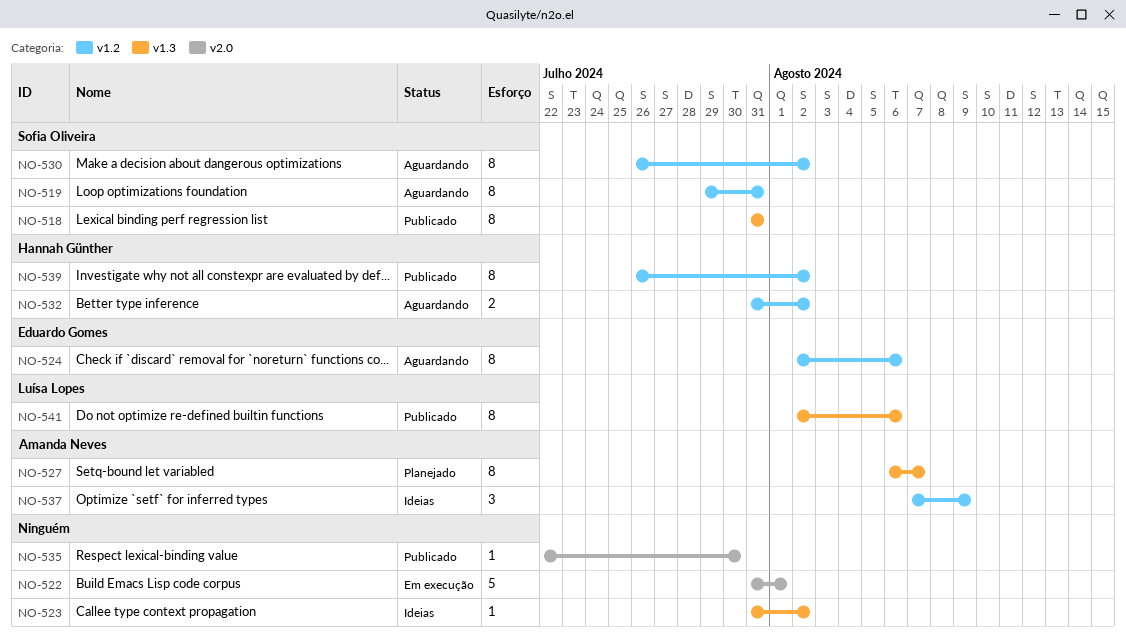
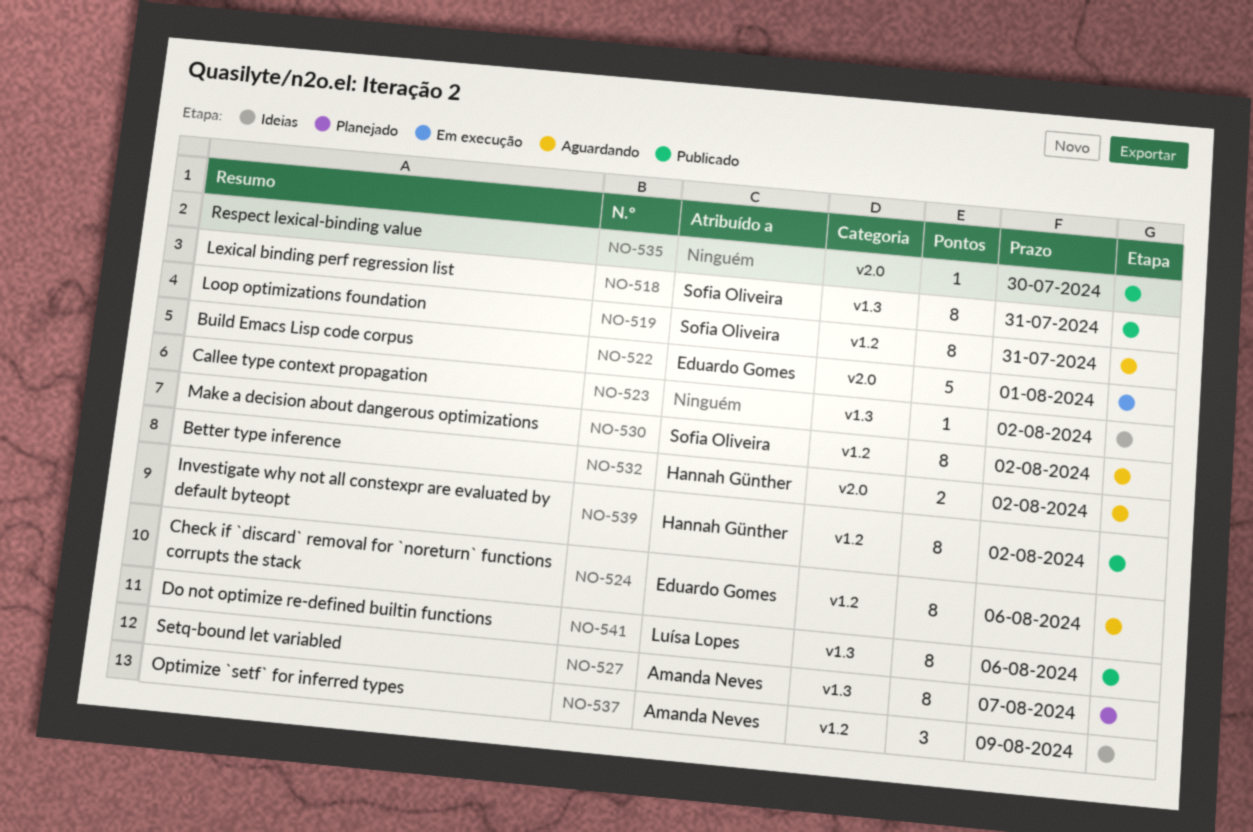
NO-522, owner: none -> Eduardo Gomes
NO-532, label: v1.2 -> v2.0

